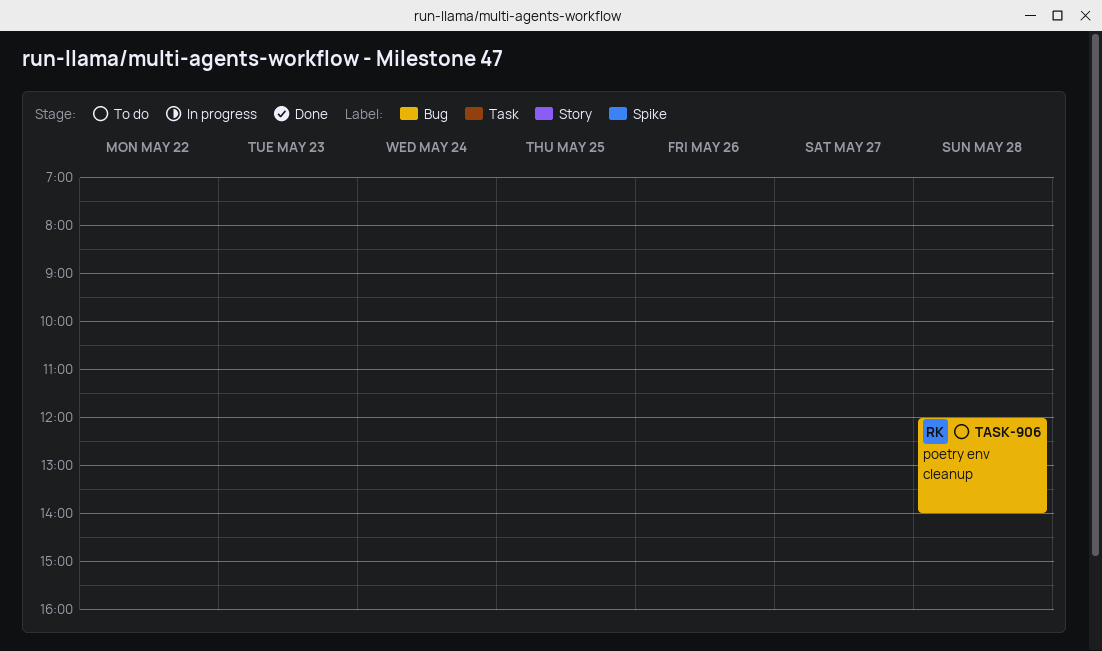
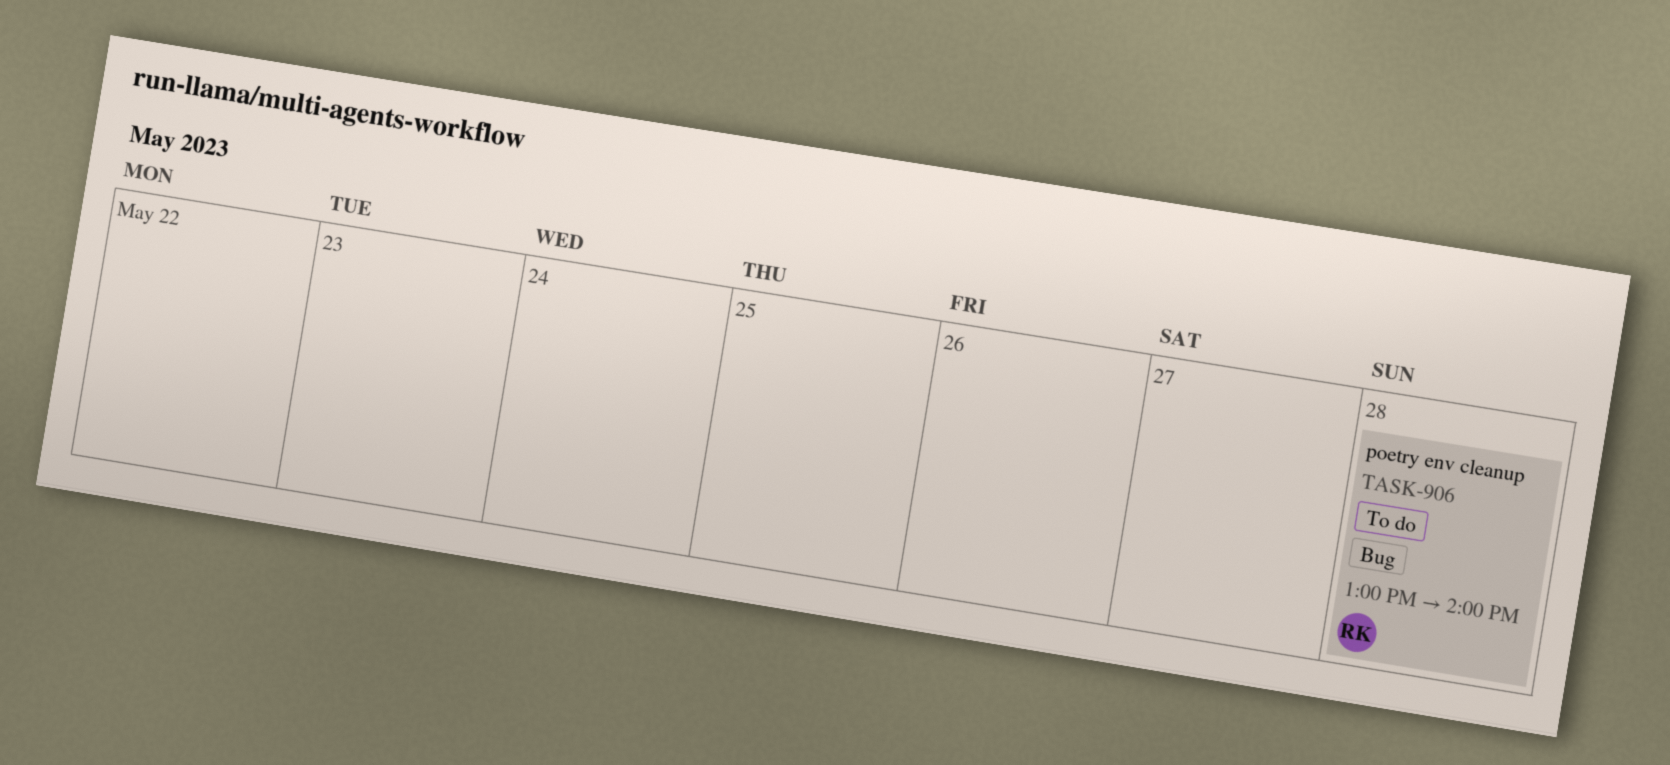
TASK-906, begins: 12:00 -> 13:00

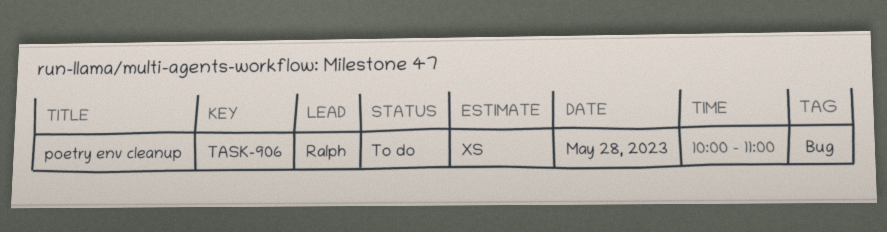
TASK-906, begins: 13:00 -> 10:00
TASK-906, ends: 14:00 -> 11:00

